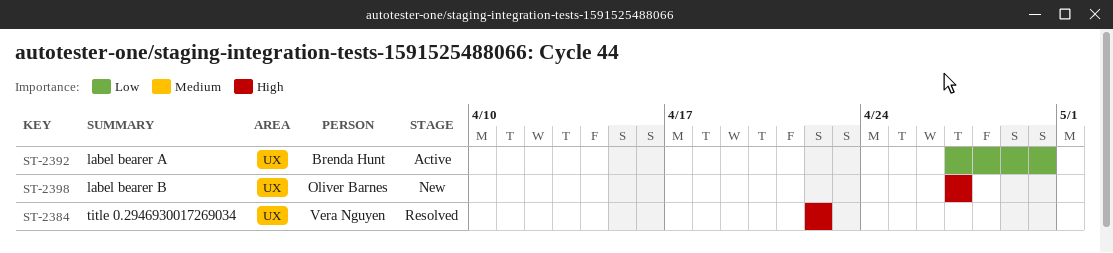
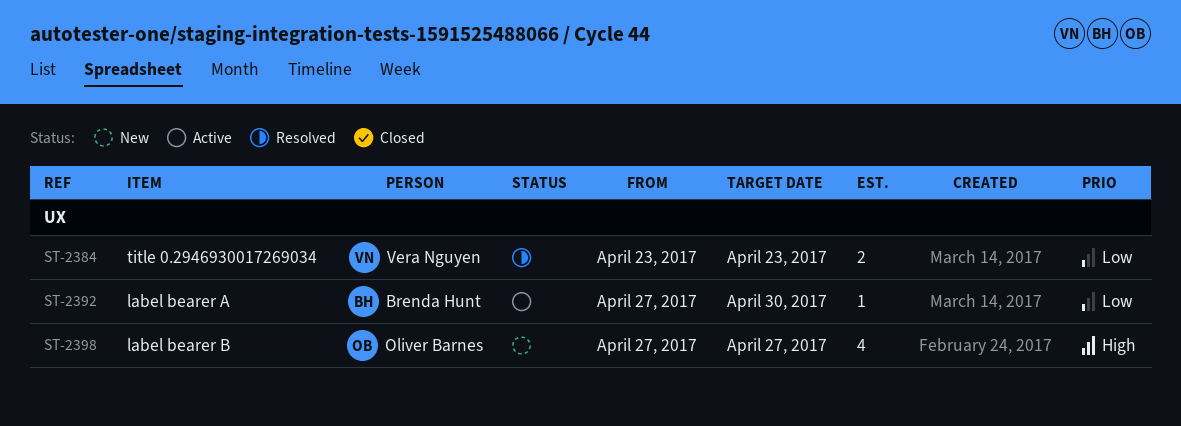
ST-2384, priority: High -> Low
ST-2384, start: Apr 22 -> Apr 23
ST-2384, due: Apr 22 -> Apr 23

